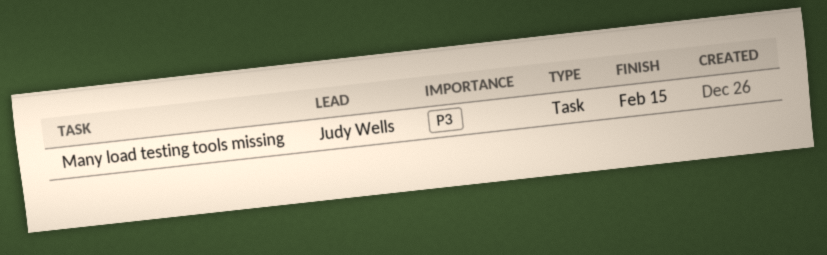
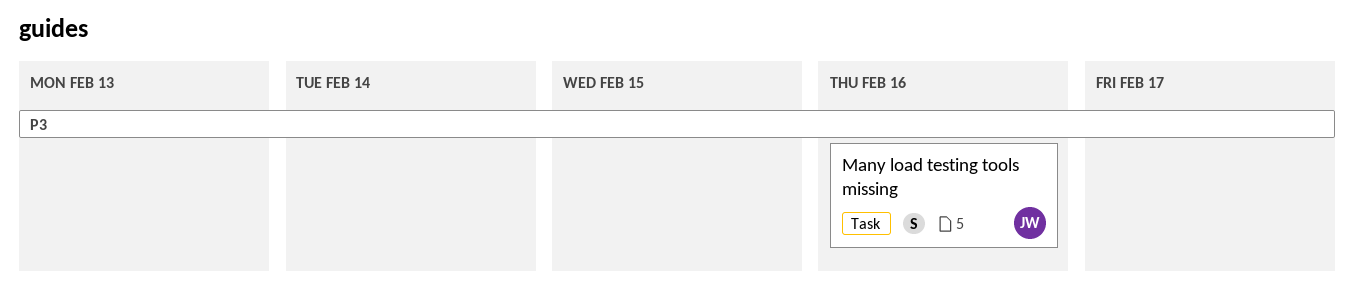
Many load testing tools missing, due: Feb 15 -> Feb 16

